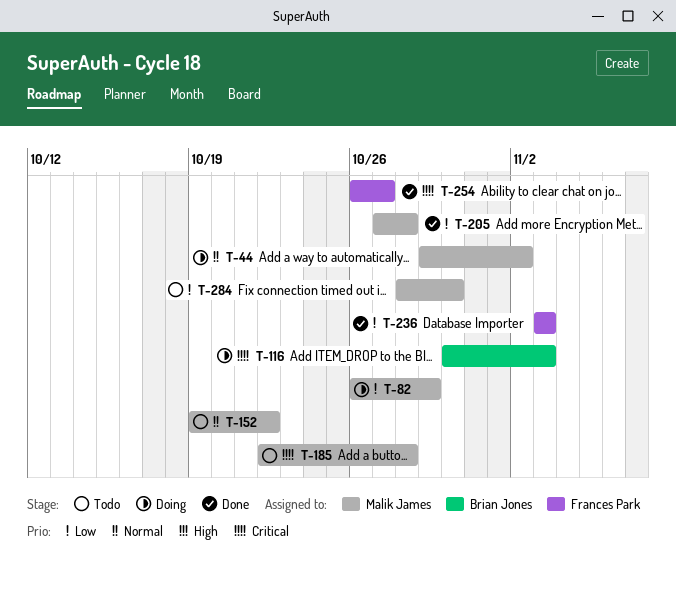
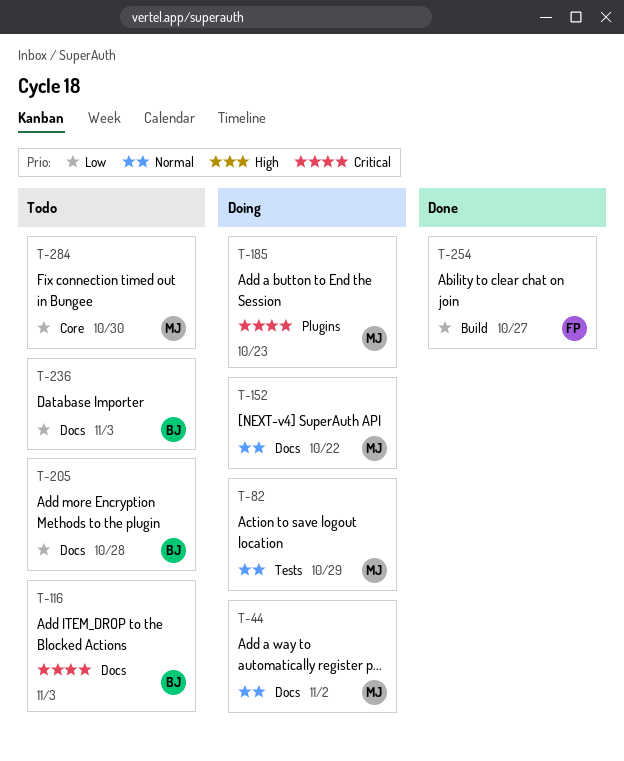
T-82, priority: Low -> Normal
T-116, status: Doing -> Todo
T-152, status: Todo -> Doing
T-185, status: Todo -> Doing
T-185, due: Oct 28 -> Oct 23
T-205, status: Done -> Todo
T-205, owner: Malik James -> Brian Jones
T-236, status: Done -> Todo
T-236, owner: Frances Park -> Brian Jones
T-254, priority: Critical -> Low

